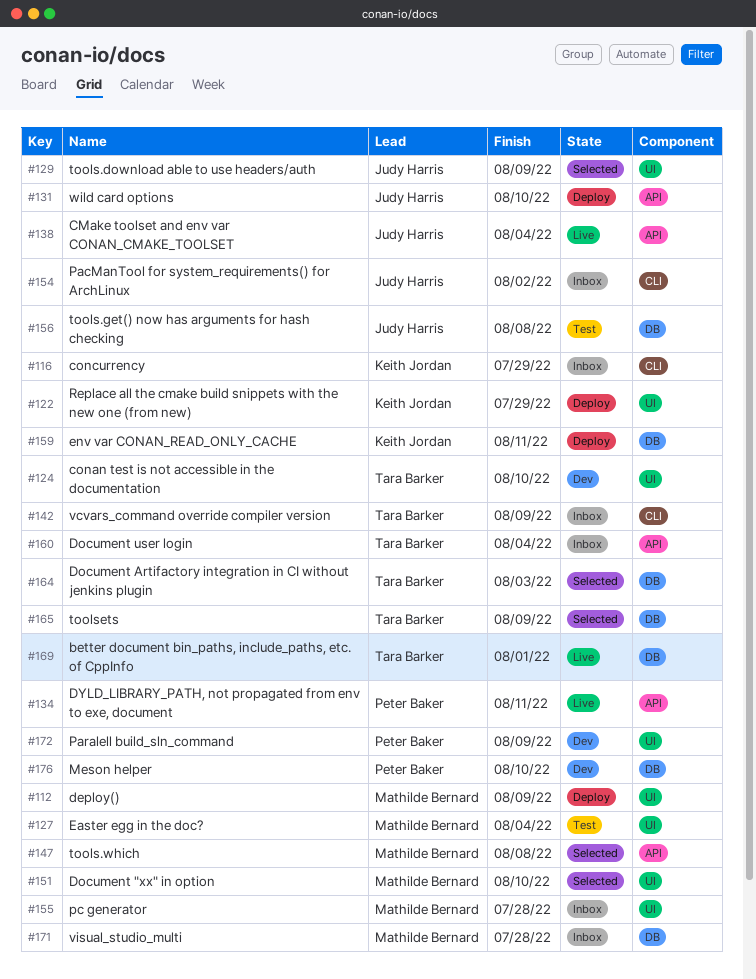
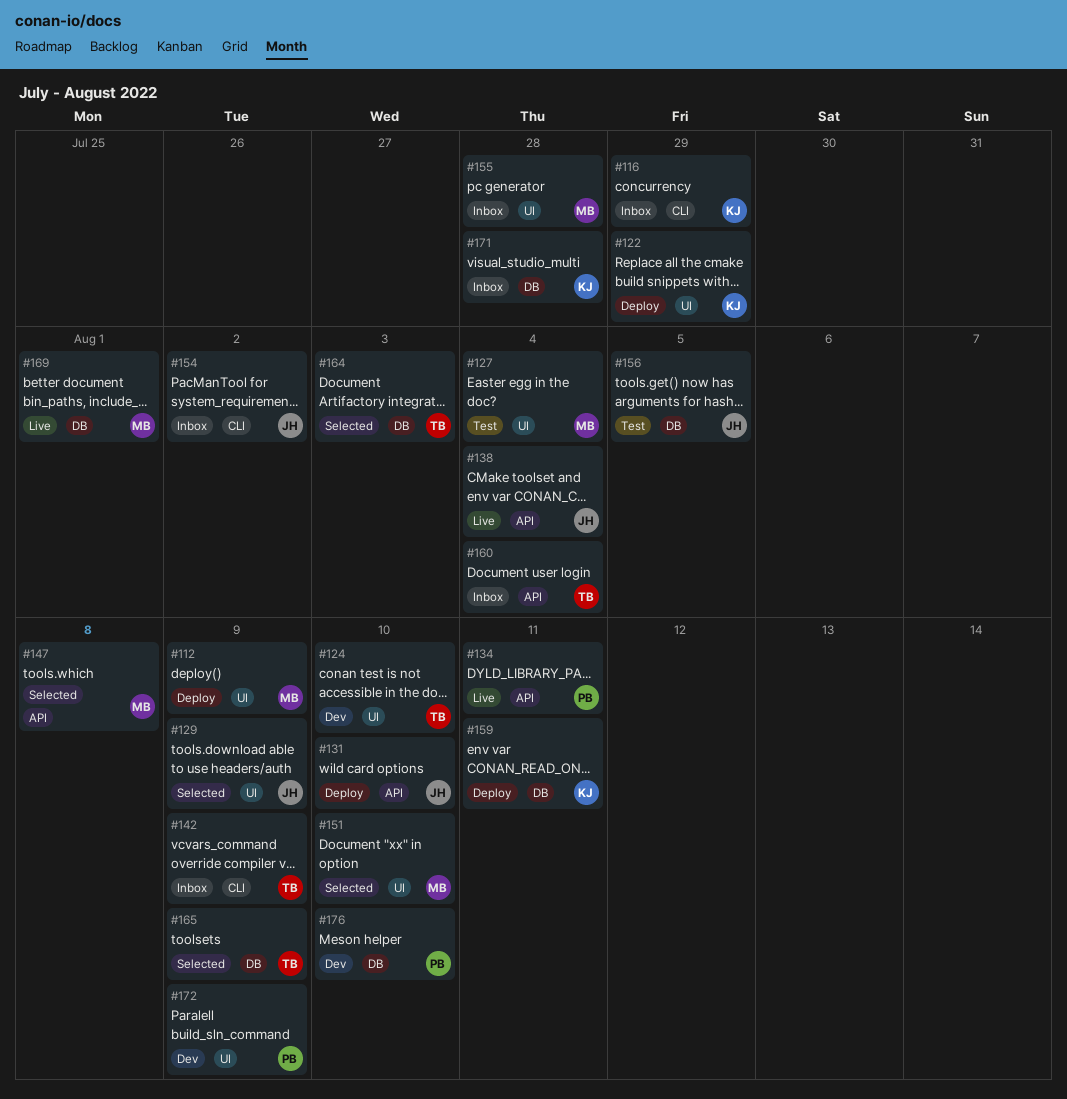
#156, due: Aug 8 -> Aug 5
#169, owner: Tara Barker -> Mathilde Bernard
#171, owner: Mathilde Bernard -> Keith Jordan

